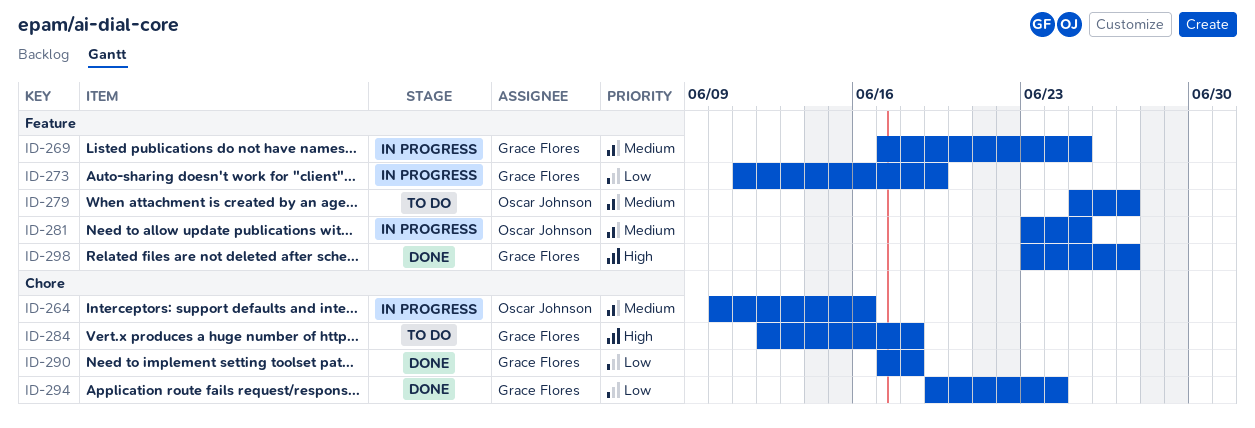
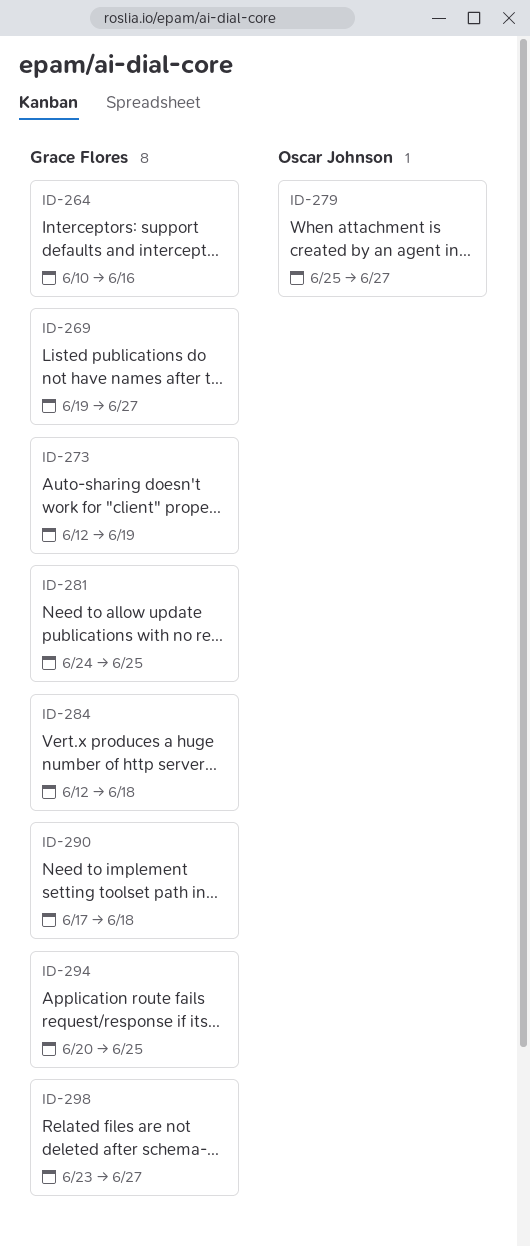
ID-264, owner: Oscar Johnson -> Grace Flores
ID-269, start: Jun 17 -> Jun 19
ID-269, due: Jun 25 -> Jun 27
ID-273, start: Jun 11 -> Jun 12
ID-281, owner: Oscar Johnson -> Grace Flores
ID-281, start: Jun 23 -> Jun 24
ID-294, start: Jun 19 -> Jun 20
ID-294, due: Jun 24 -> Jun 25

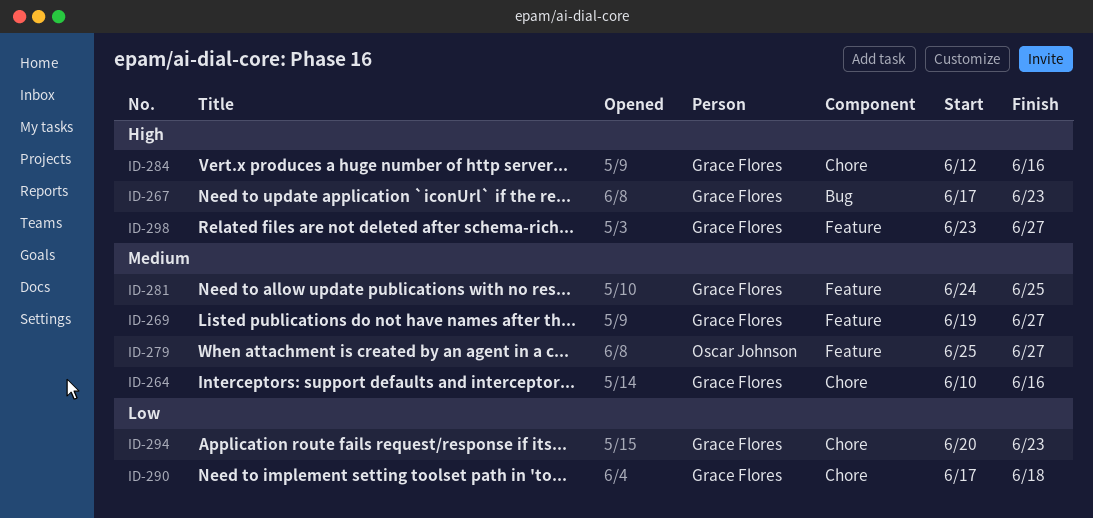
ID-267: none -> present
ID-273: present -> none
ID-284, due: Jun 18 -> Jun 16
ID-294, due: Jun 25 -> Jun 23

